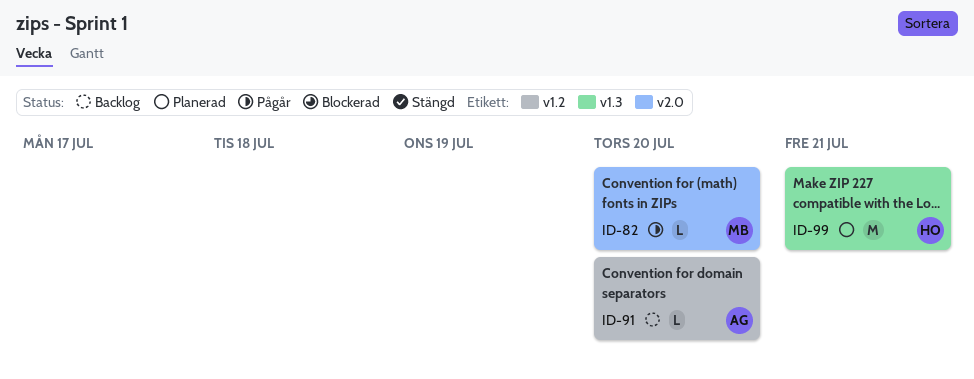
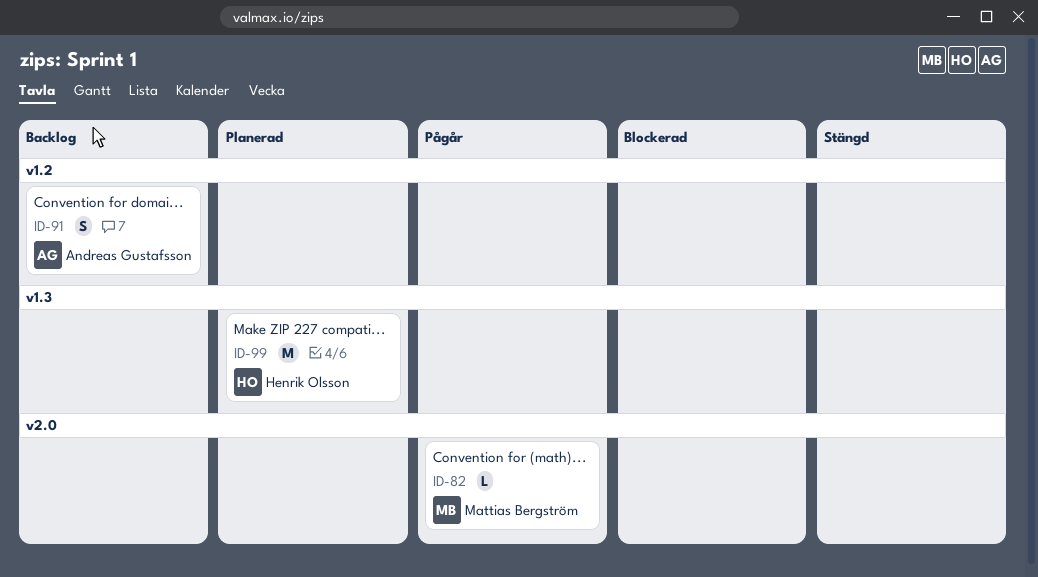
ID-91, estimate: L -> S

